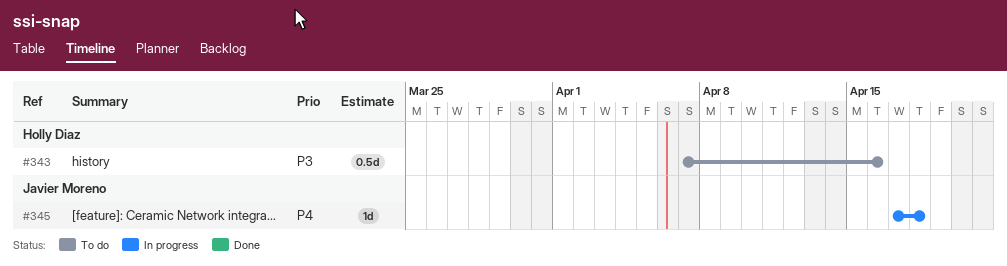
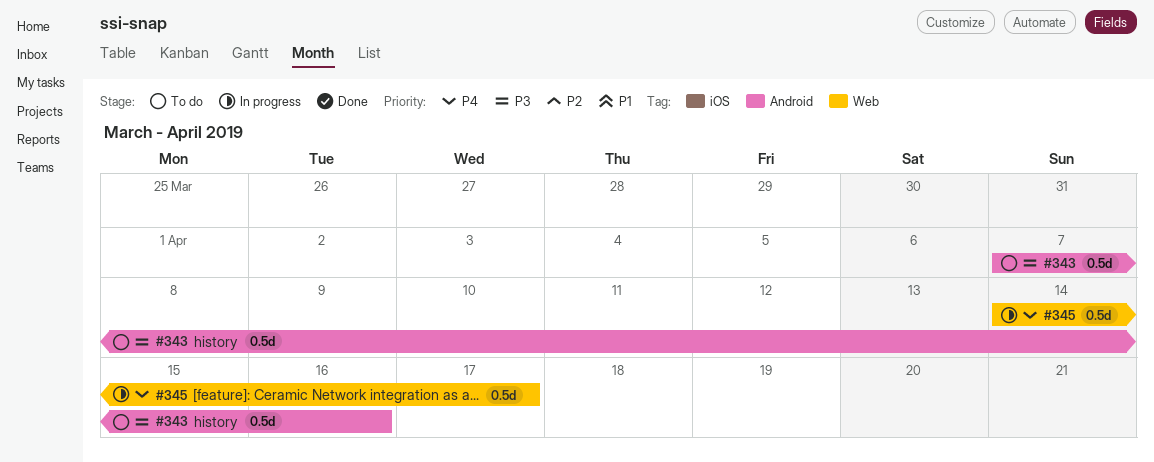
#345, estimate: 1d -> 0.5d
#345, start: Apr 17 -> Apr 14
#345, due: Apr 18 -> Apr 17

